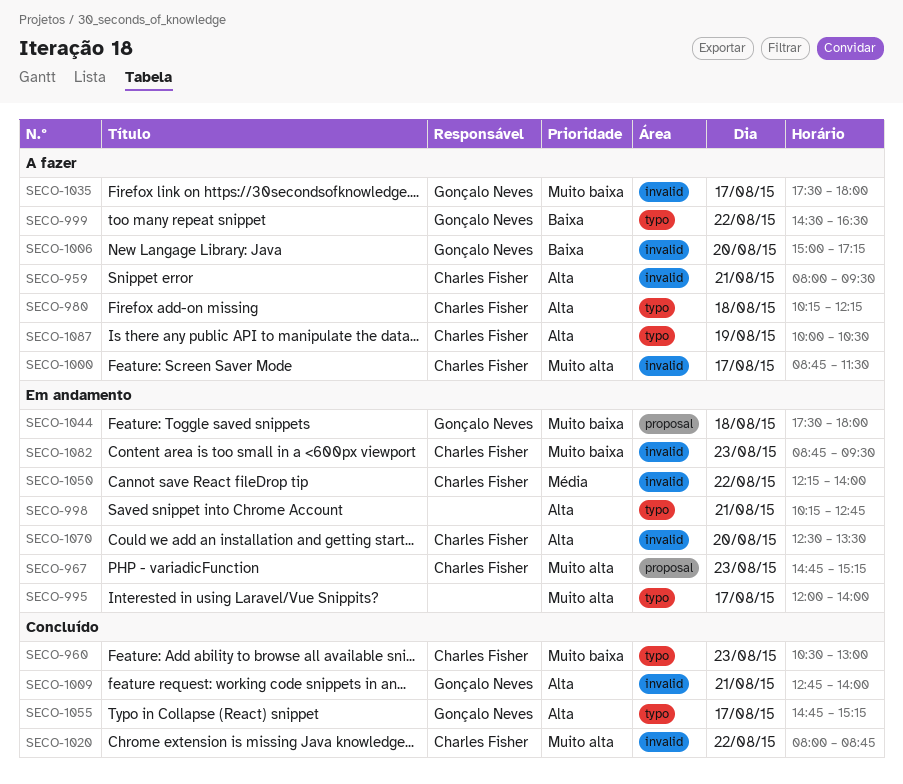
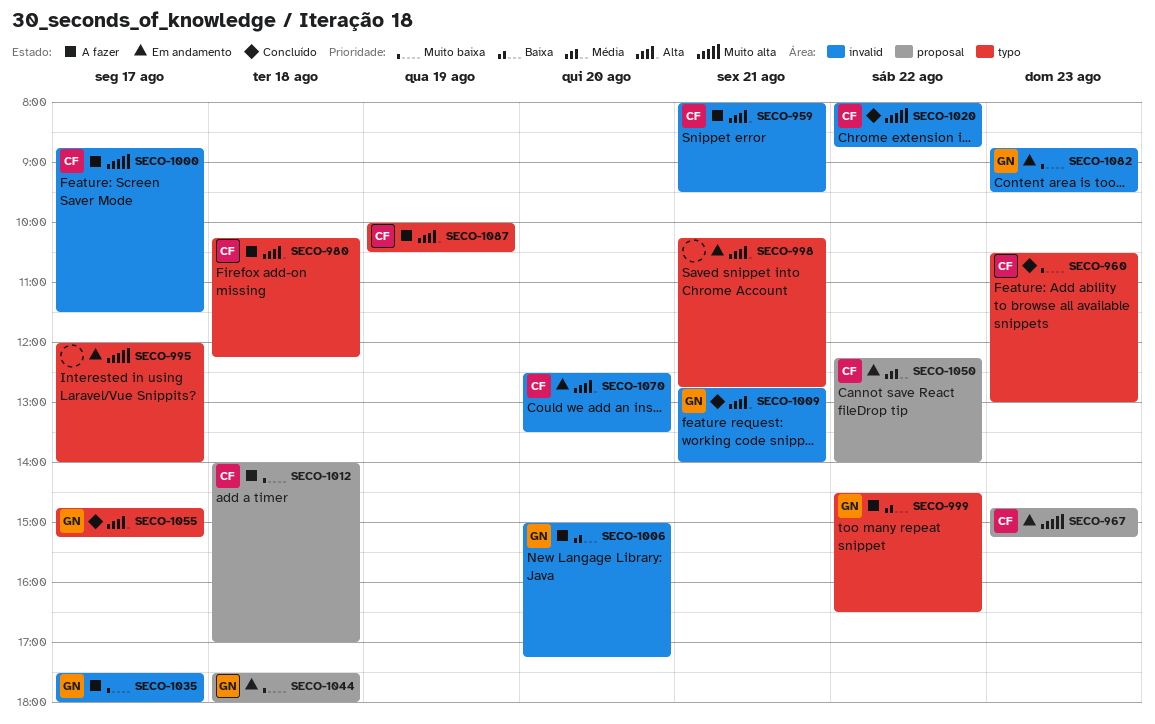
SECO-1012: none -> present
SECO-1050, label: invalid -> proposal
SECO-1082, owner: Charles Fisher -> Gonçalo Neves

